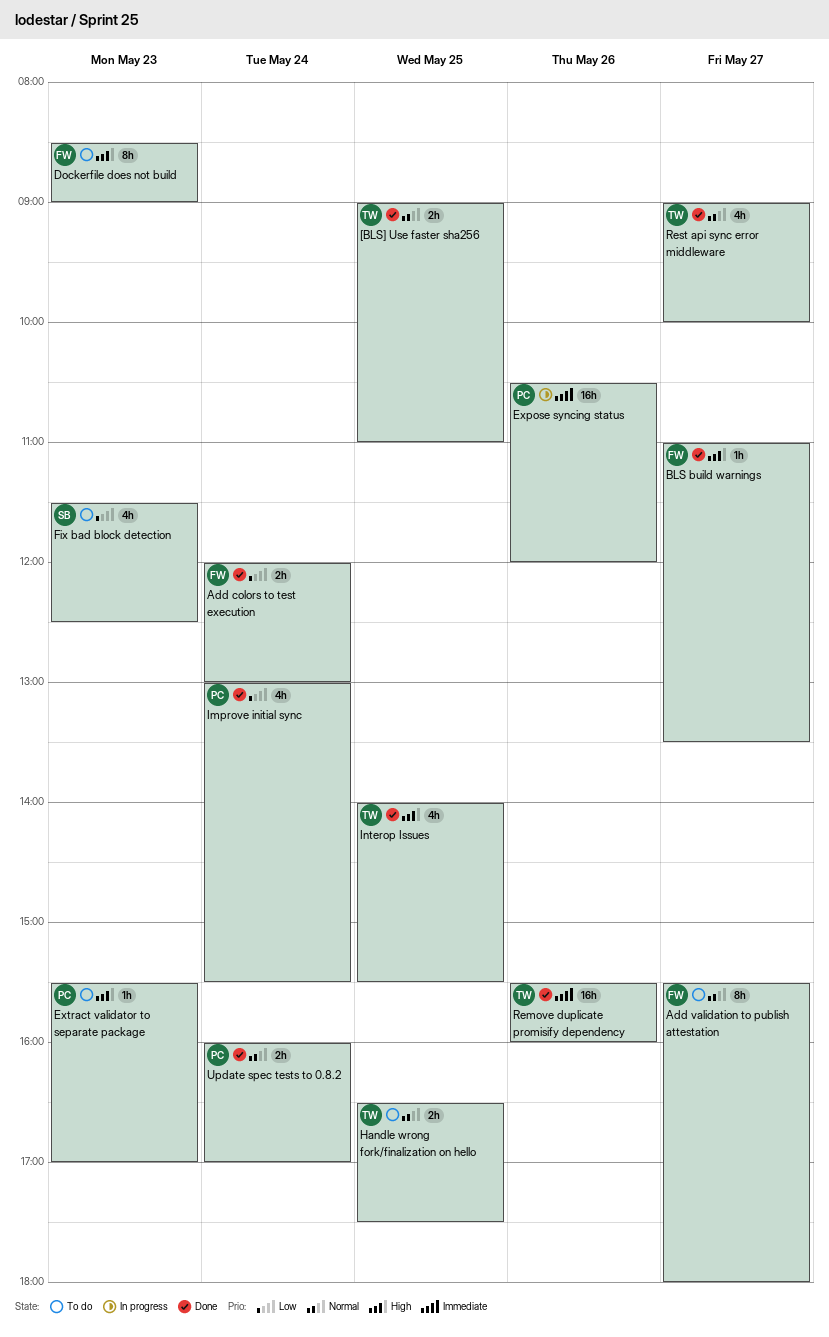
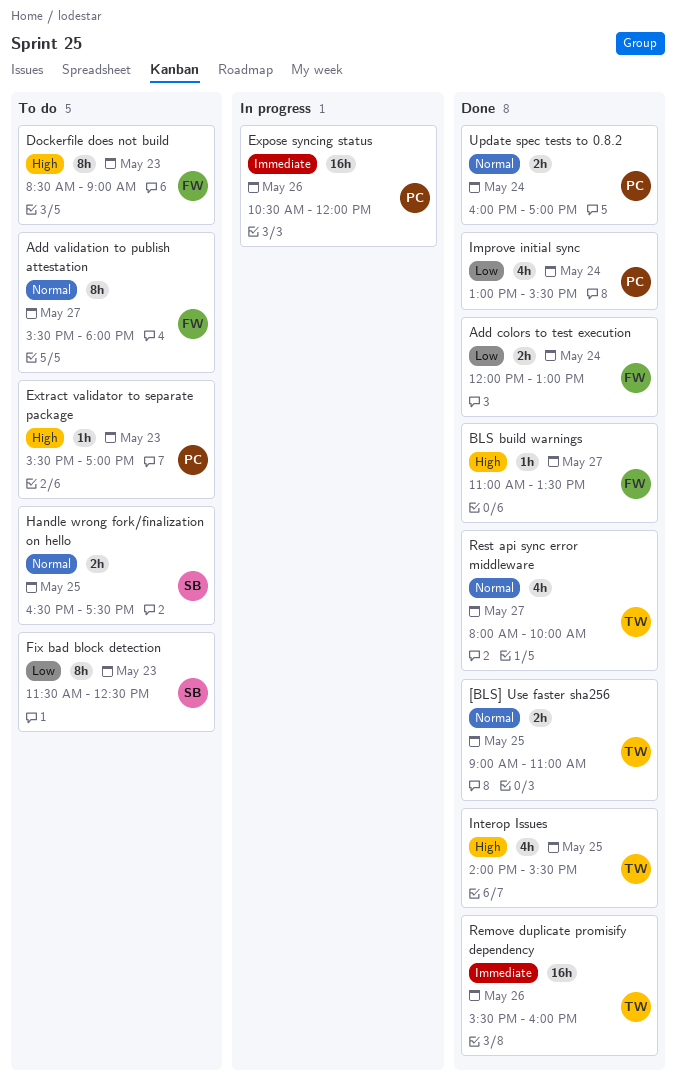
Fix bad block detection, estimate: 4h -> 8h
Handle wrong fork/finalization on hello, owner: TW -> SB
Rest api sync error middleware, begins: 09:00 -> 08:00

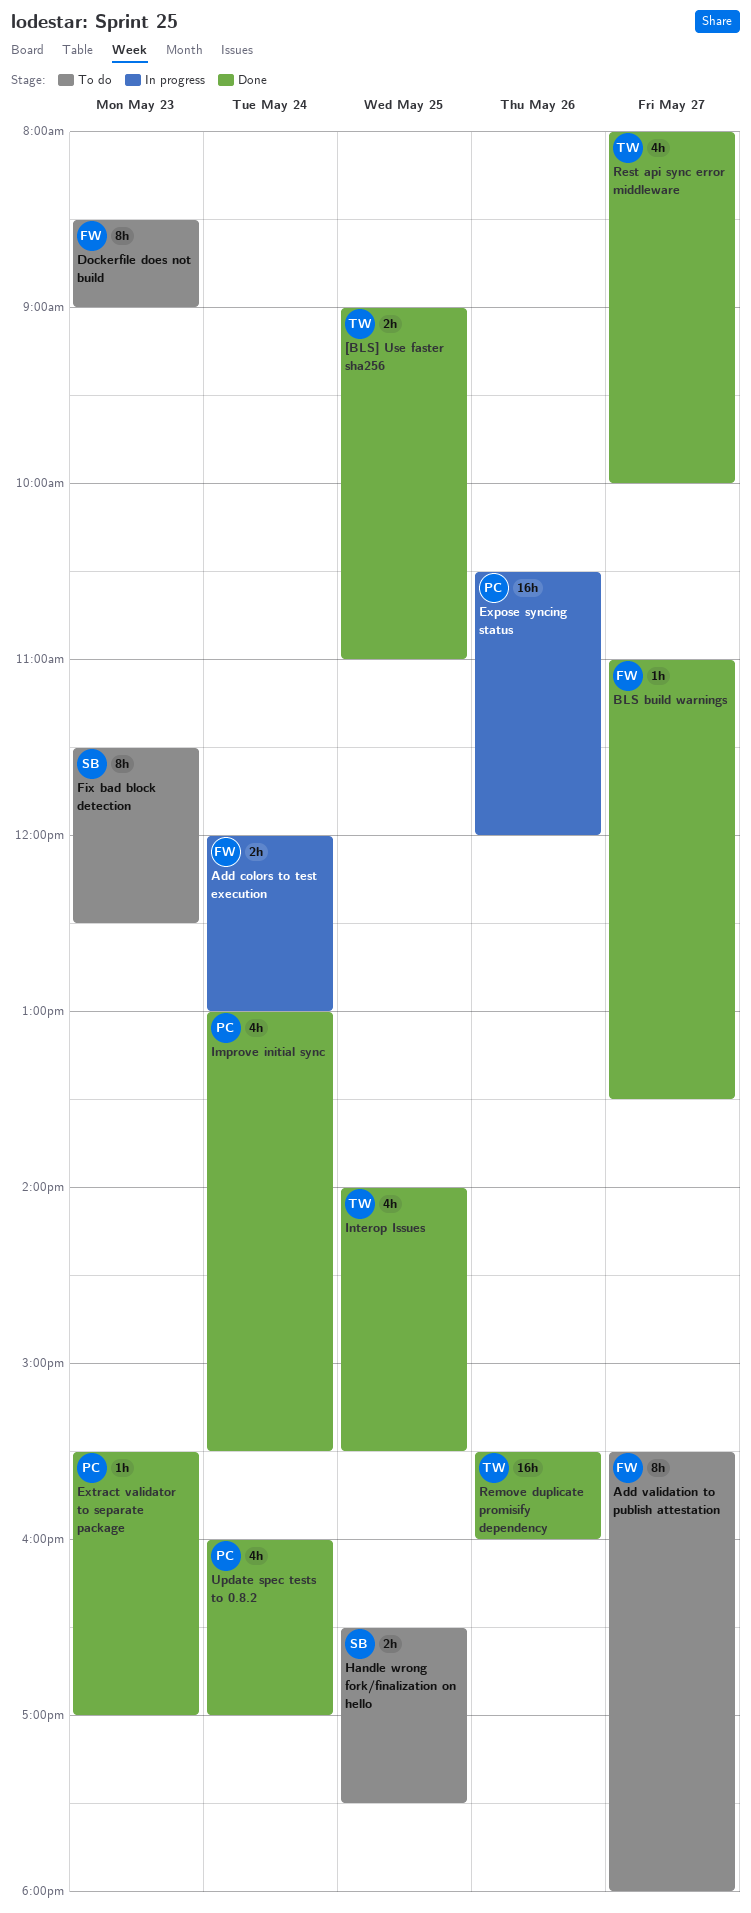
Add colors to test execution, status: Done -> In progress
Extract validator to separate package, status: To do -> Done
Update spec tests to 0.8.2, estimate: 2h -> 4h

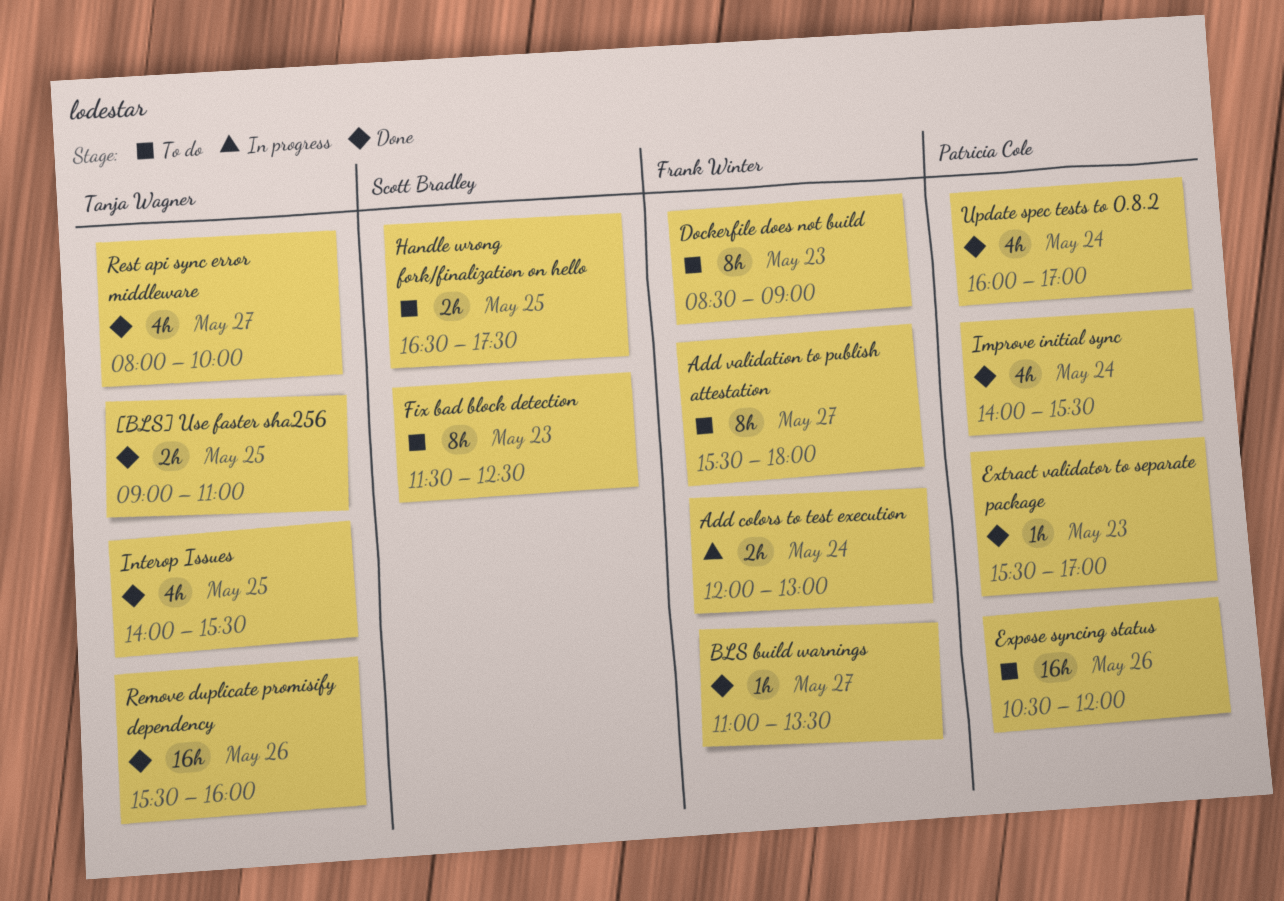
Expose syncing status, status: In progress -> To do
Improve initial sync, begins: 13:00 -> 14:00

